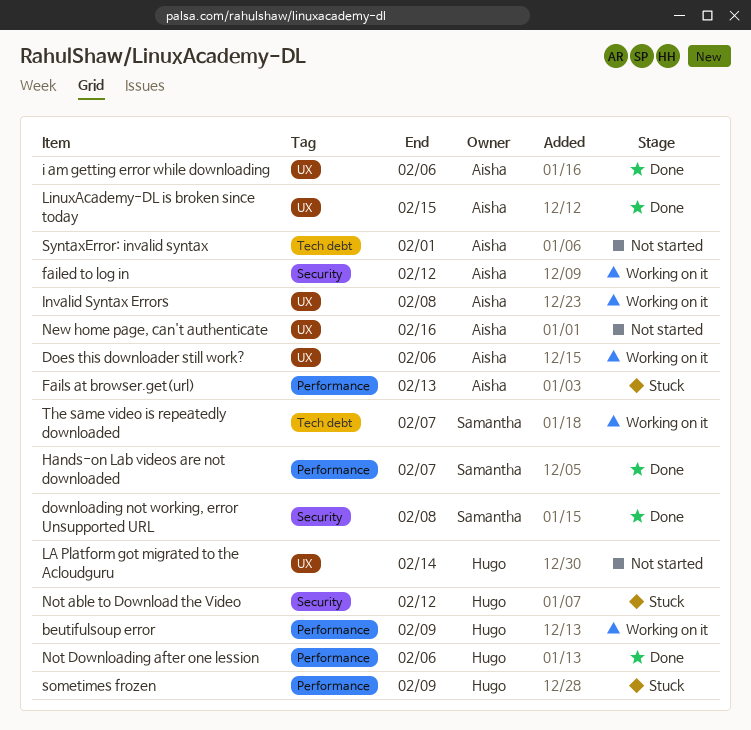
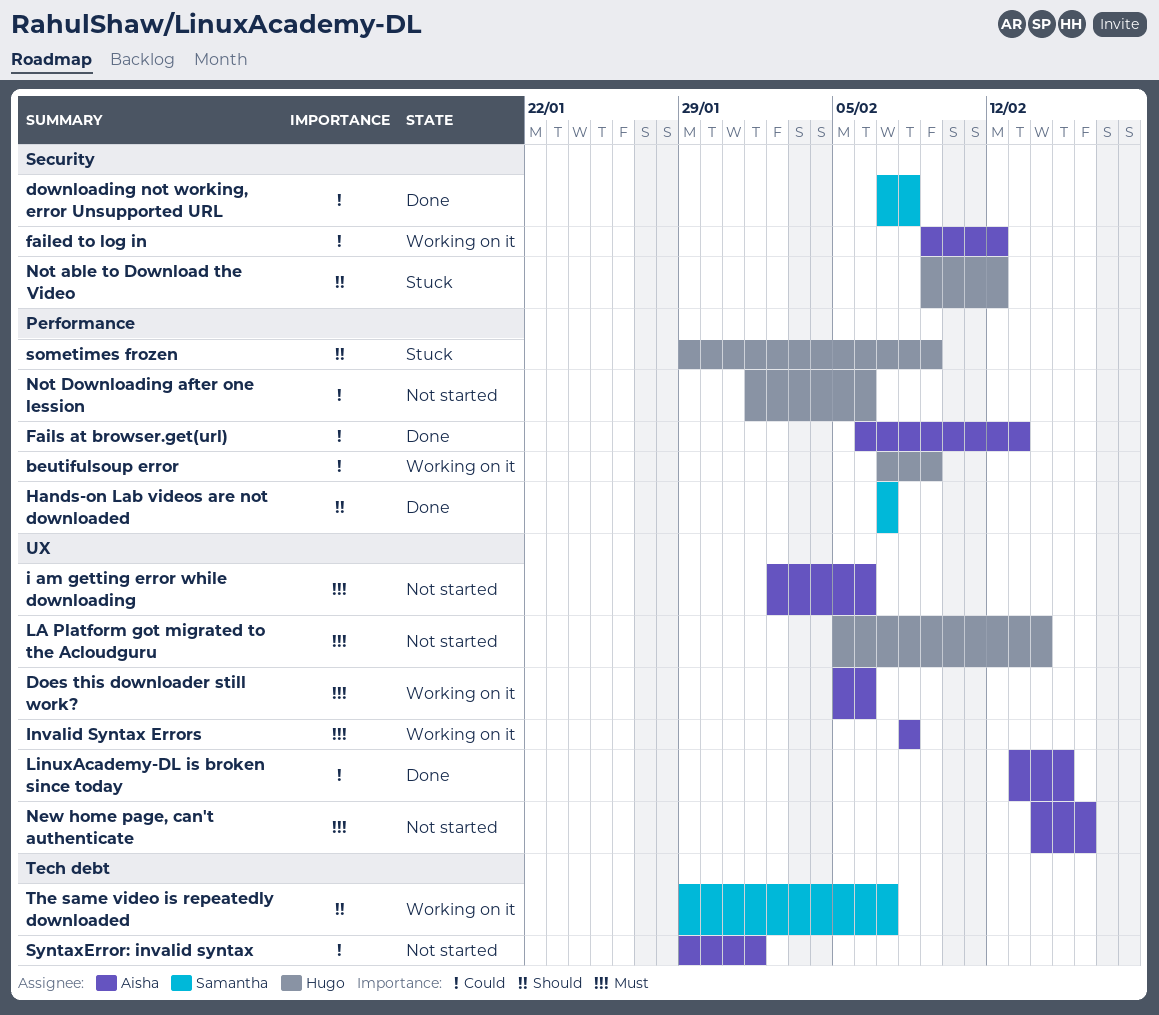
Fails at browser.get(url), status: Stuck -> Done
i am getting error while downloading, status: Done -> Not started
Not Downloading after one lession, status: Done -> Not started

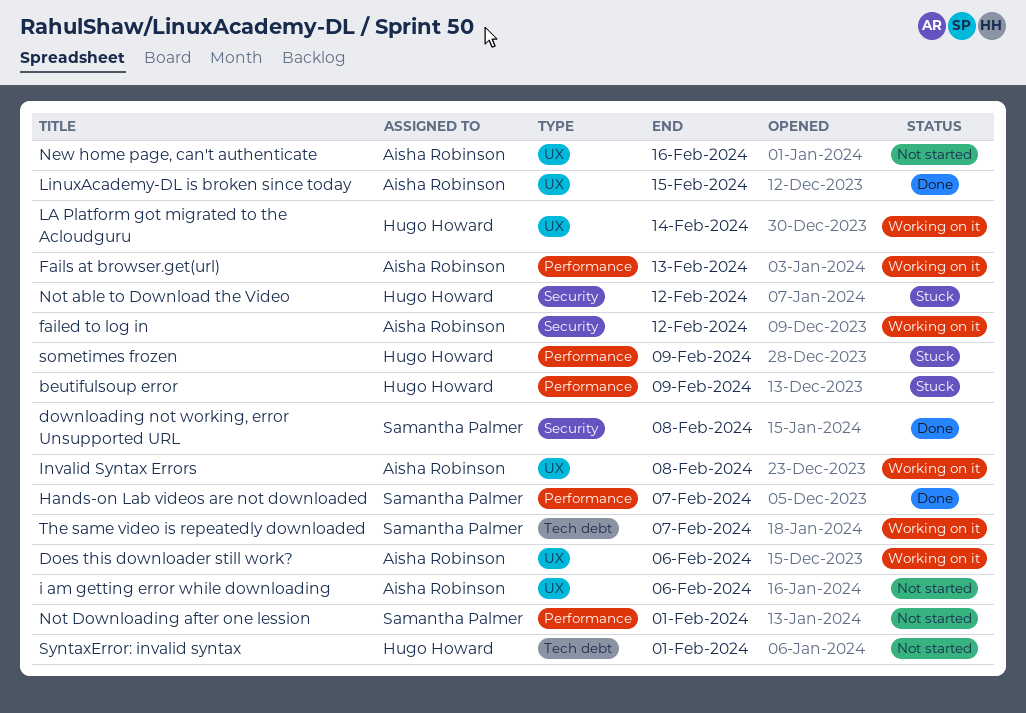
beutifulsoup error, status: Working on it -> Stuck
Fails at browser.get(url), status: Done -> Working on it
LA Platform got migrated to the Acloudguru, status: Not started -> Working on it
Not Downloading after one lession, owner: Hugo Howard -> Samantha Palmer
Not Downloading after one lession, due: Feb 6 -> Feb 1
SyntaxError: invalid syntax, owner: Aisha Robinson -> Hugo Howard

